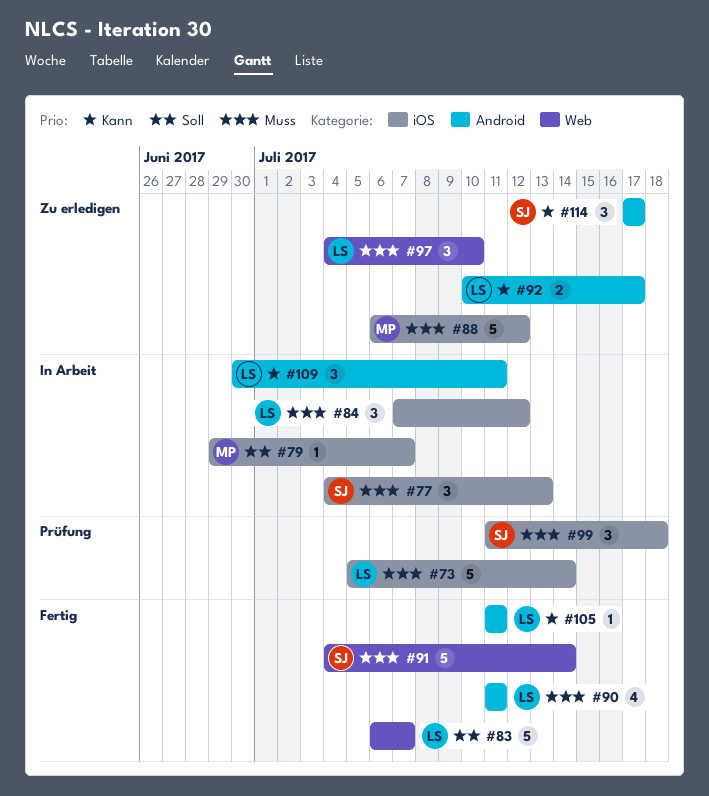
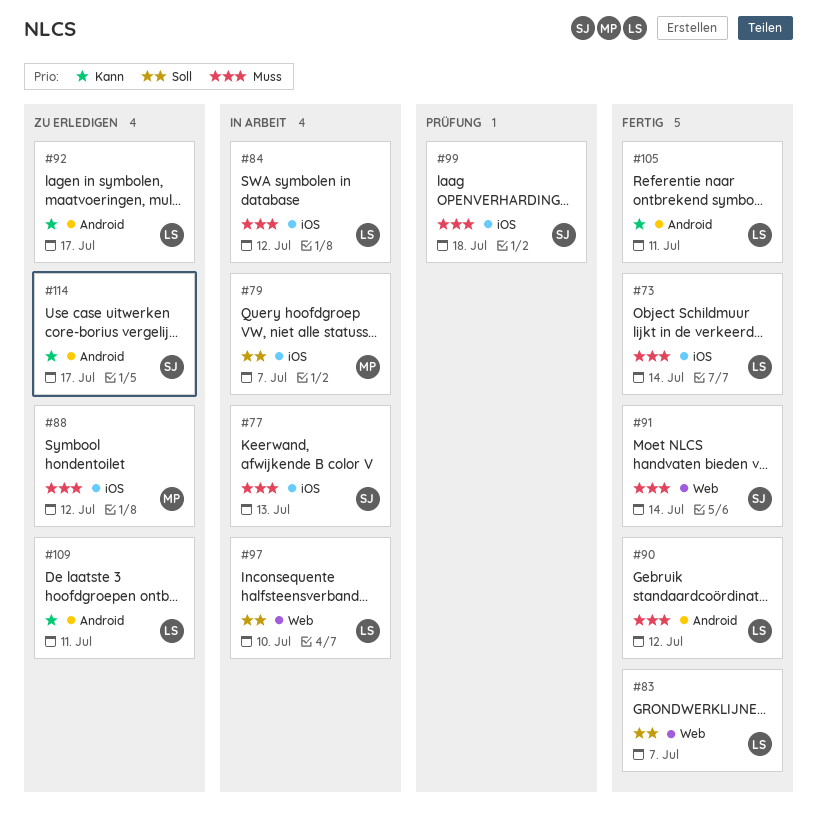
#73, status: Prüfung -> Fertig
#90, due: Jul 11 -> Jul 12
#97, status: Zu erledigen -> In Arbeit
#97, priority: Muss -> Soll
#109, status: In Arbeit -> Zu erledigen

